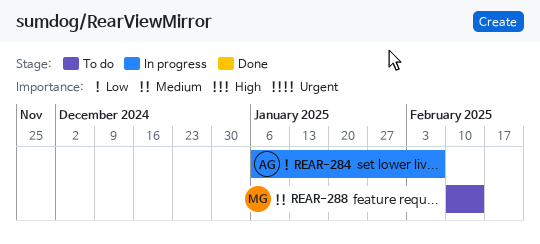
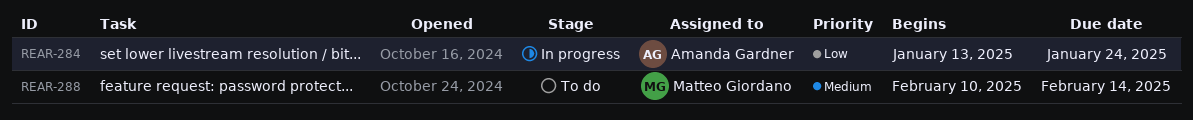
REAR-284, start: Jan 6 -> Jan 13
REAR-284, due: Feb 7 -> Jan 24

